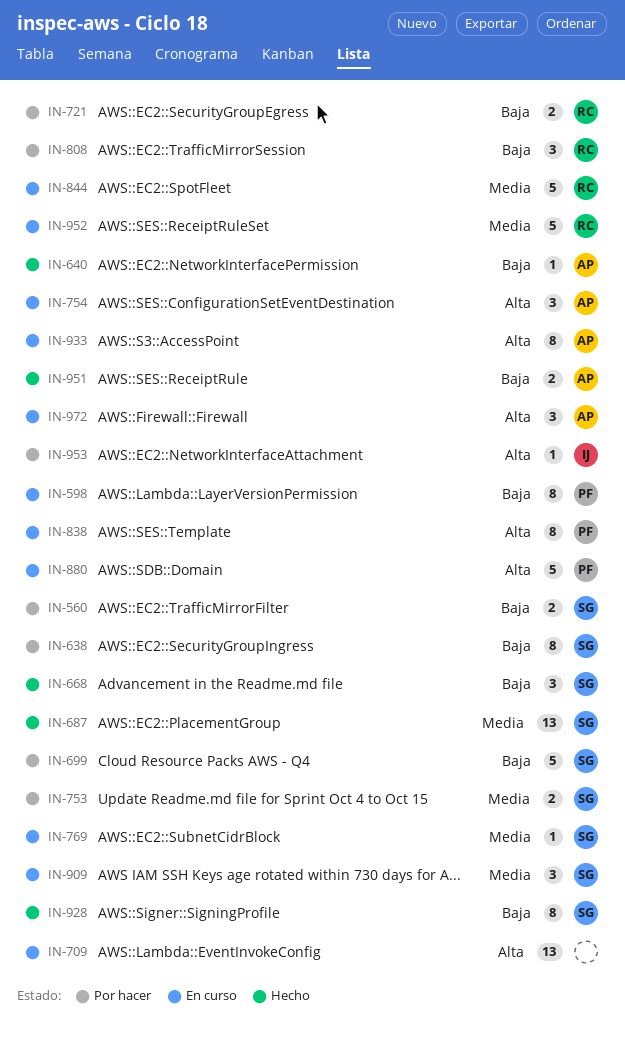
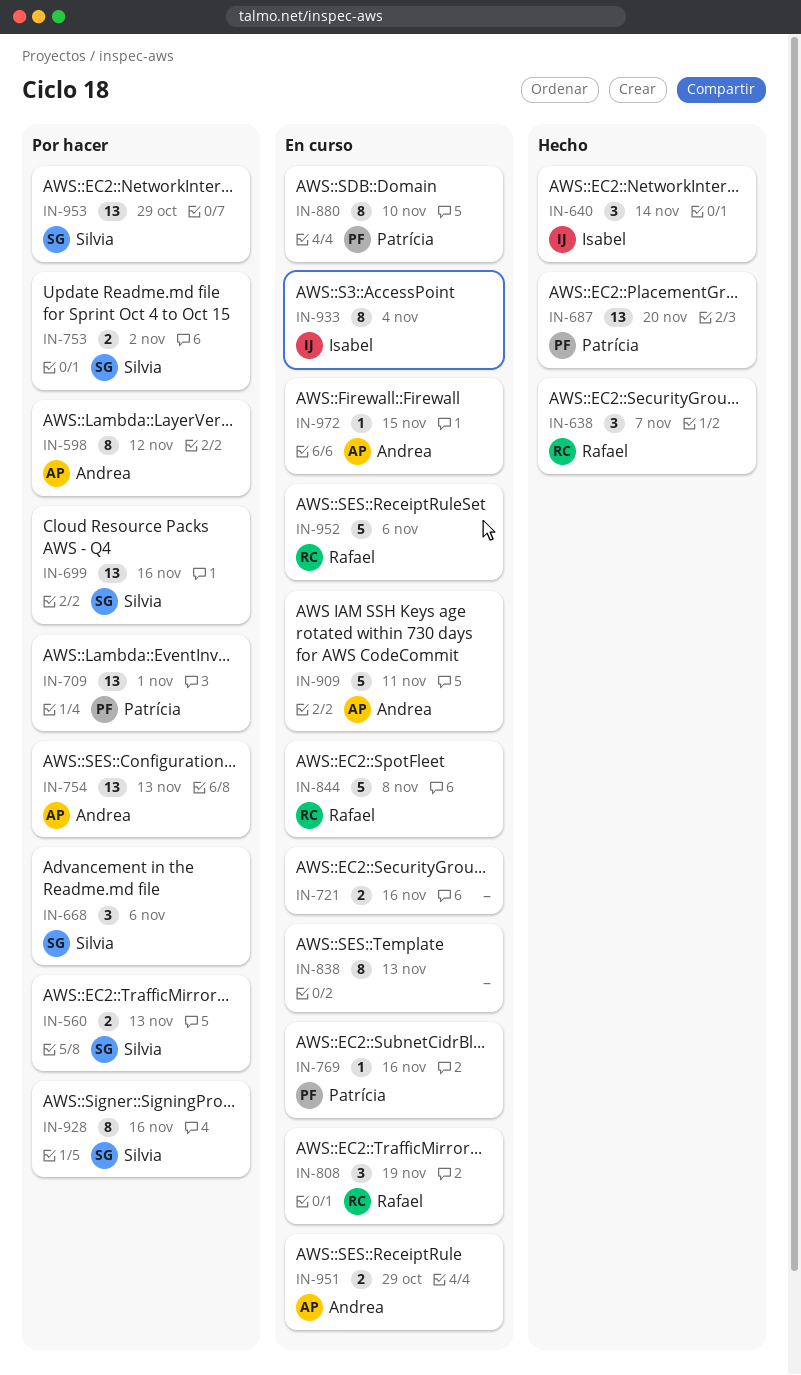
IN-598, status: En curso -> Por hacer
IN-598, owner: Patrícia -> Andrea
IN-638, status: Por hacer -> Hecho
IN-638, owner: Silvia -> Rafael
IN-638, estimate: 8 -> 3
IN-640, owner: Andrea -> Isabel
IN-640, estimate: 1 -> 3
IN-668, status: Hecho -> Por hacer
IN-687, owner: Silvia -> Patrícia
IN-699, estimate: 5 -> 13
IN-709, status: En curso -> Por hacer
IN-709, owner: none -> Patrícia
IN-721, status: Por hacer -> En curso
IN-721, owner: Rafael -> none
IN-754, status: En curso -> Por hacer
IN-754, estimate: 3 -> 13
IN-769, owner: Silvia -> Patrícia
IN-808, status: Por hacer -> En curso
IN-838, owner: Patrícia -> none
IN-880, estimate: 5 -> 8
IN-909, owner: Silvia -> Andrea
IN-909, estimate: 3 -> 5
IN-928, status: Hecho -> Por hacer
IN-933, owner: Andrea -> Isabel
IN-951, status: Hecho -> En curso
IN-953, owner: Isabel -> Silvia
IN-953, estimate: 1 -> 13
IN-972, estimate: 3 -> 1

